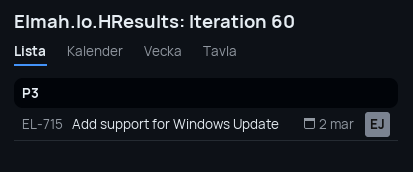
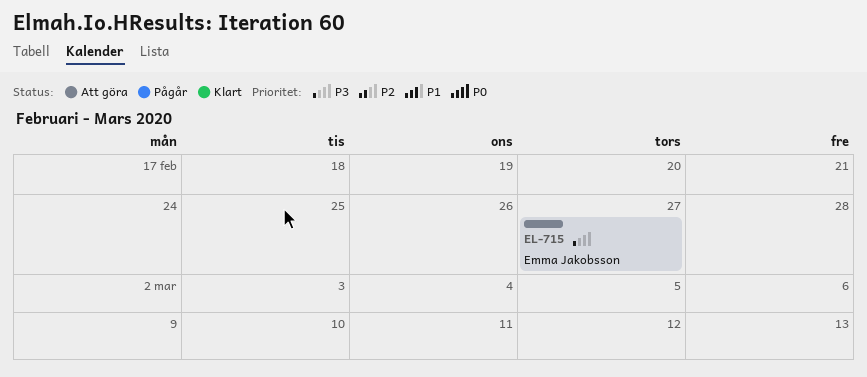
EL-715, due: Mar 2 -> Feb 27

